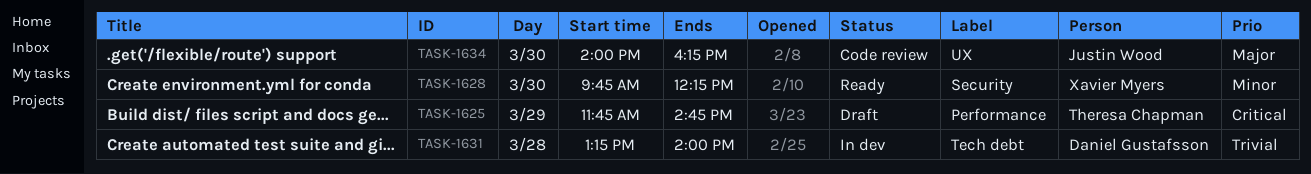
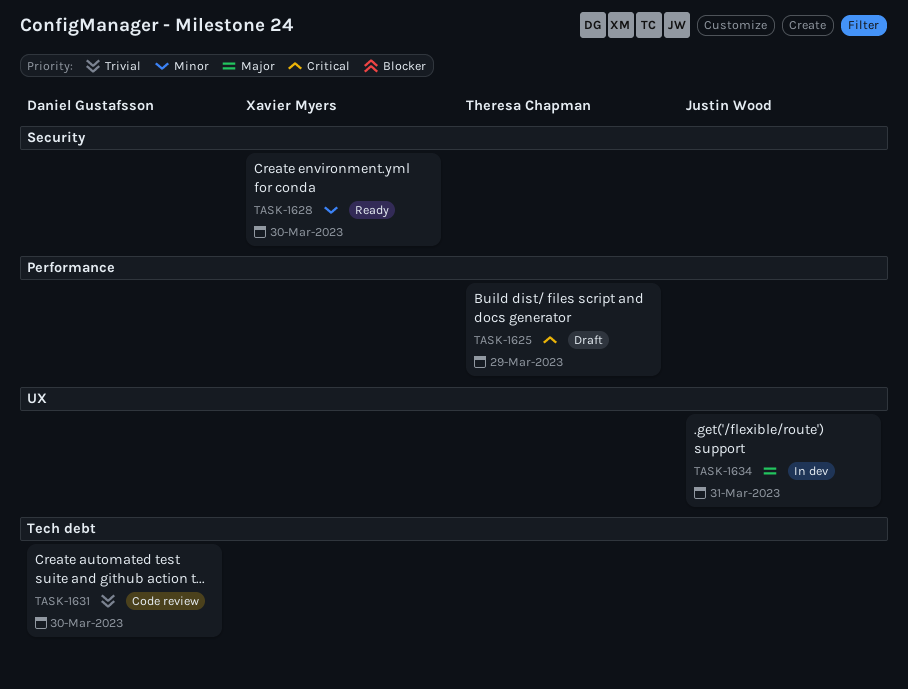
TASK-1631, status: In dev -> Code review
TASK-1631, day: Mar 28 -> Mar 30
TASK-1634, status: Code review -> In dev
TASK-1634, day: Mar 30 -> Mar 31

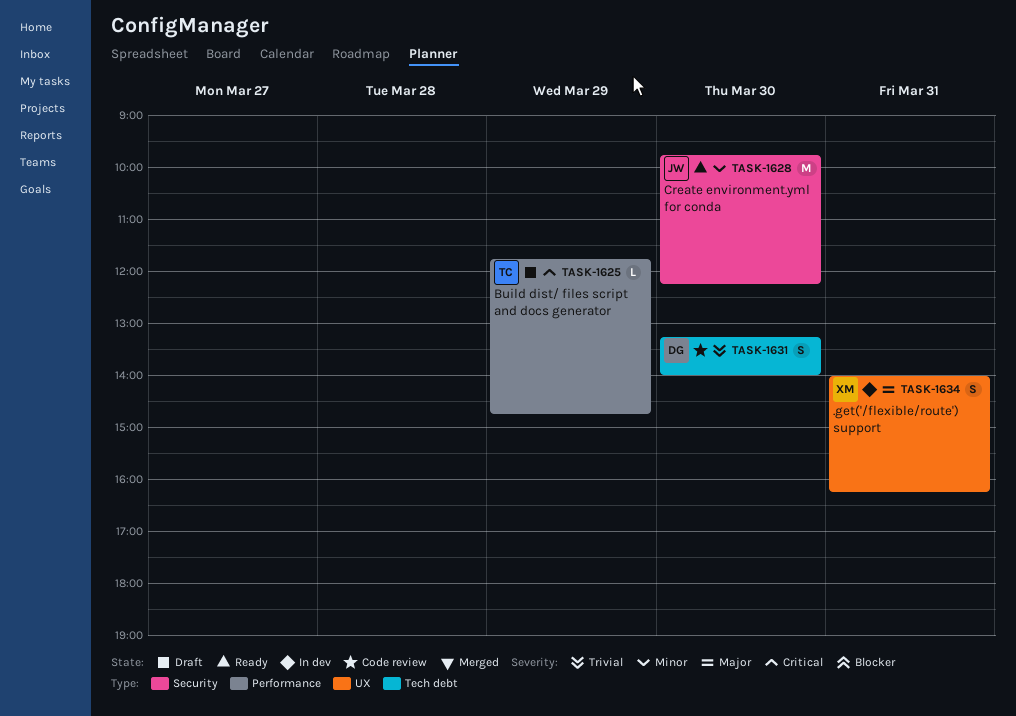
TASK-1628, owner: Xavier Myers -> Justin Wood
TASK-1634, owner: Justin Wood -> Xavier Myers

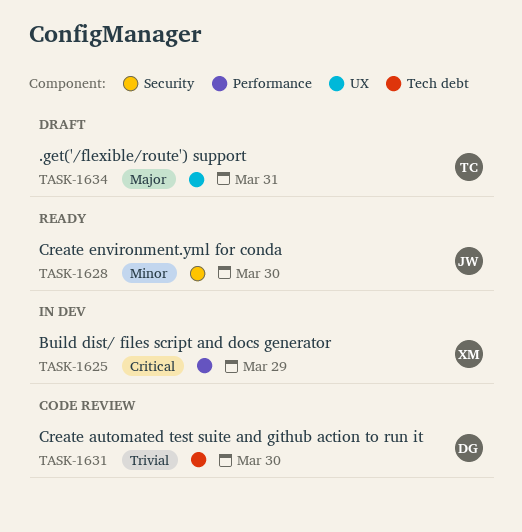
TASK-1625, status: Draft -> In dev
TASK-1625, owner: TC -> XM
TASK-1634, status: In dev -> Draft
TASK-1634, owner: XM -> TC

